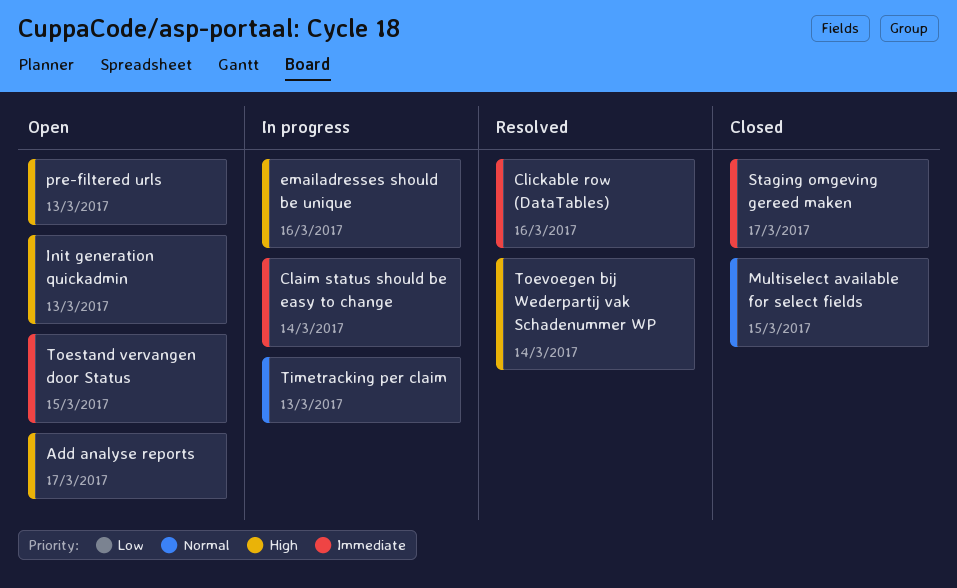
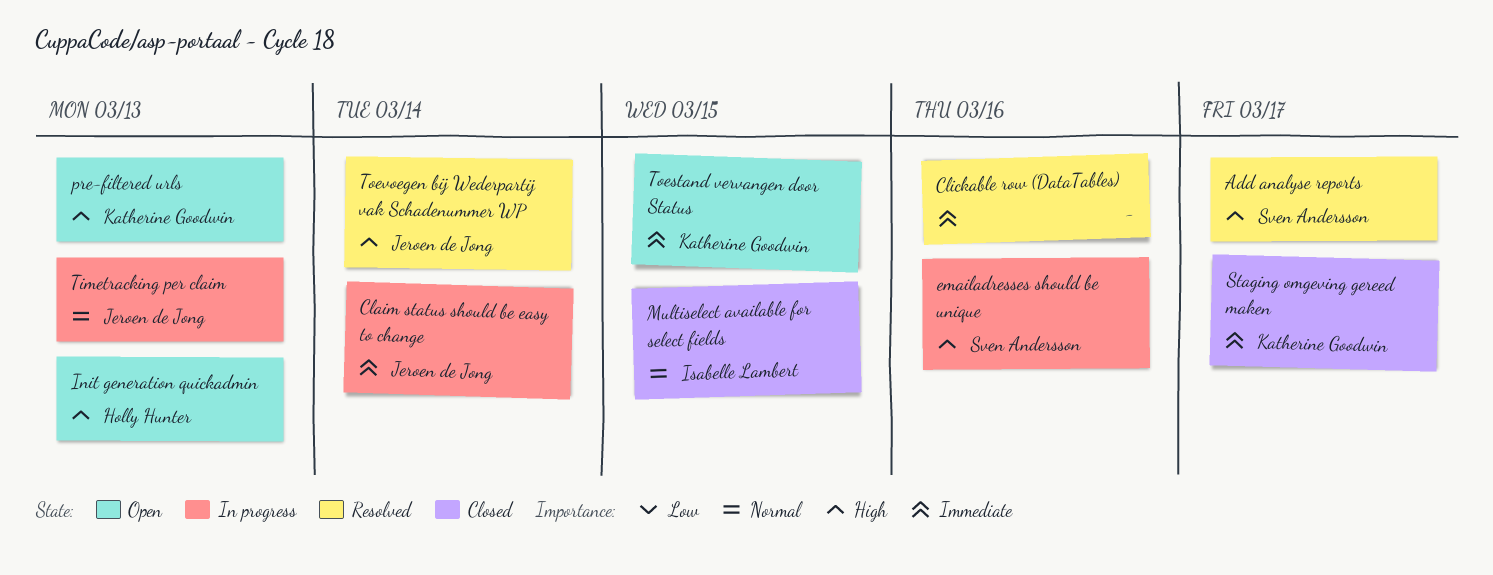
Add analyse reports, status: Open -> Resolved

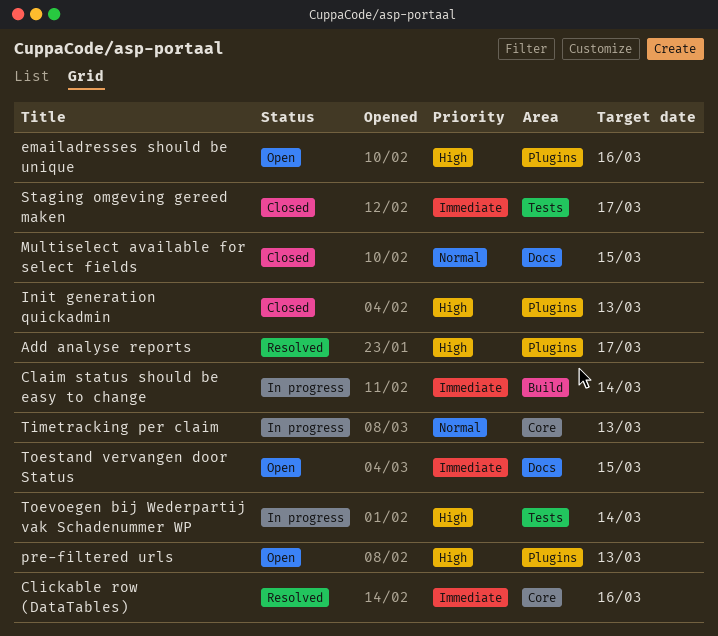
emailadresses should be unique, status: In progress -> Open
Init generation quickadmin, status: Open -> Closed
Toevoegen bij Wederpartij vak Schadenummer WP, status: Resolved -> In progress

